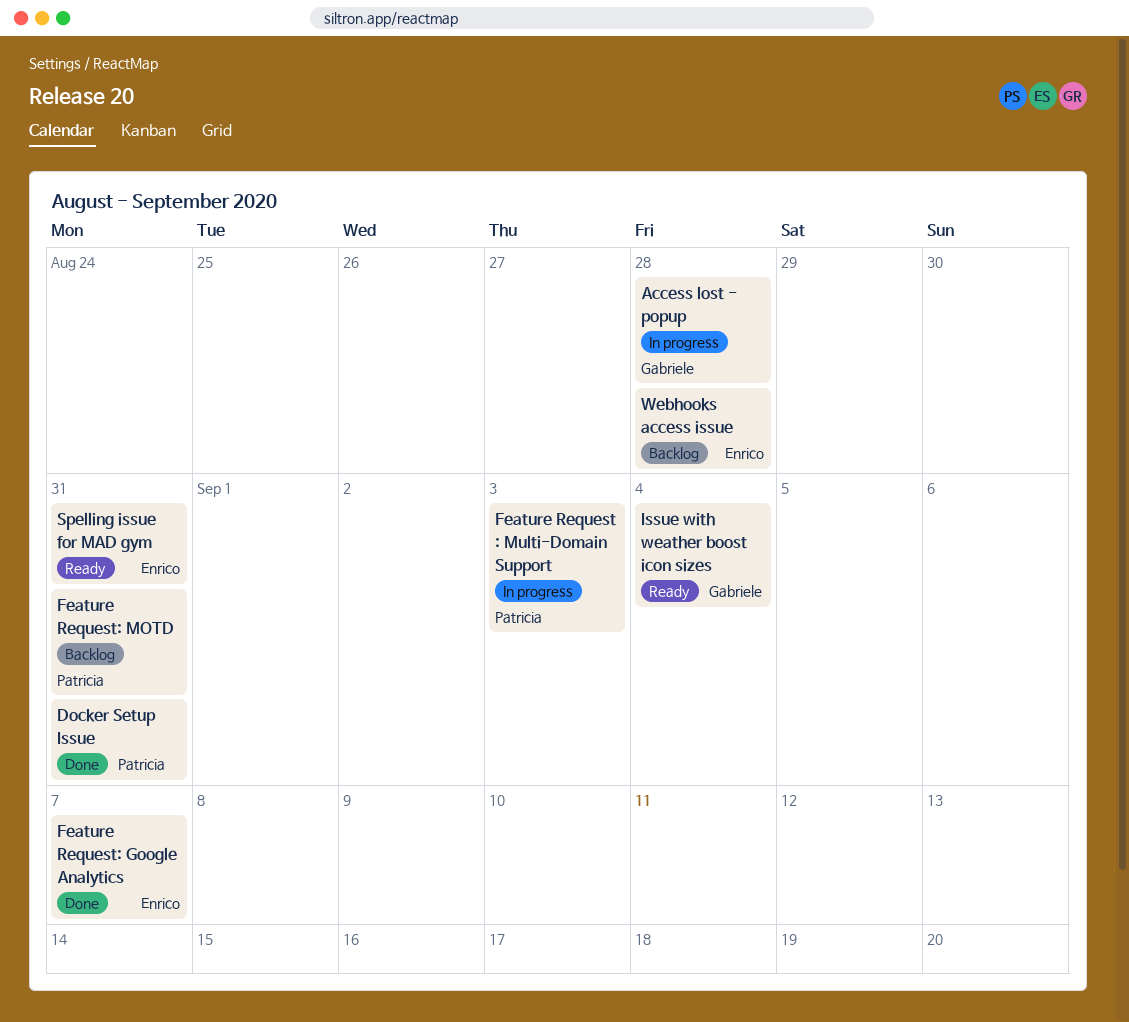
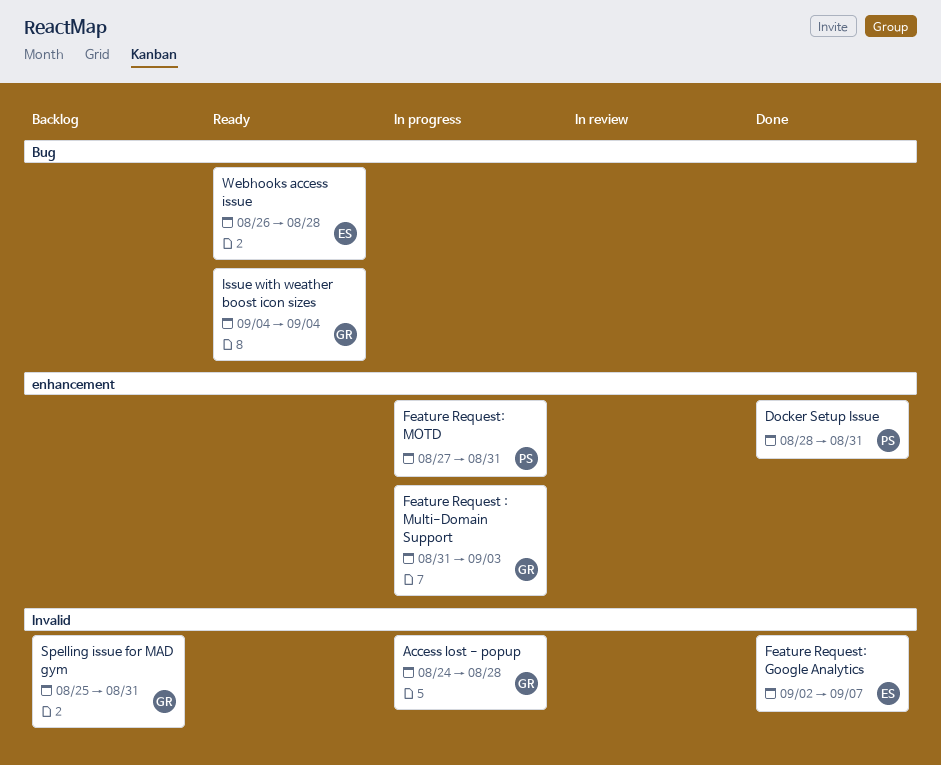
Feature Request : Multi-Domain Support, owner: Patricia -> Gabriele
Feature Request: MOTD, status: Backlog -> In progress
Spelling issue for MAD gym, status: Ready -> Backlog
Spelling issue for MAD gym, owner: Enrico -> Gabriele
Webhooks access issue, status: Backlog -> Ready

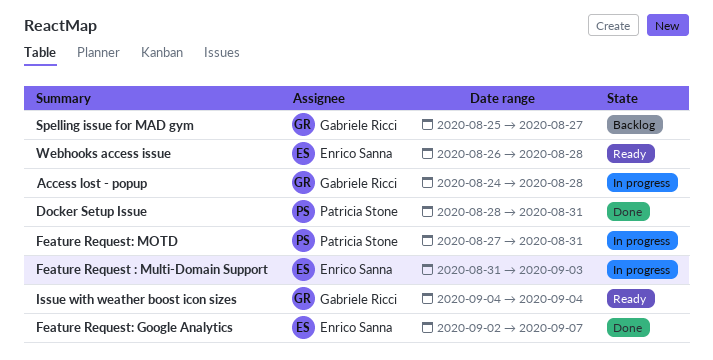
Feature Request : Multi-Domain Support, owner: Gabriele Ricci -> Enrico Sanna
Spelling issue for MAD gym, due: Aug 31 -> Aug 27

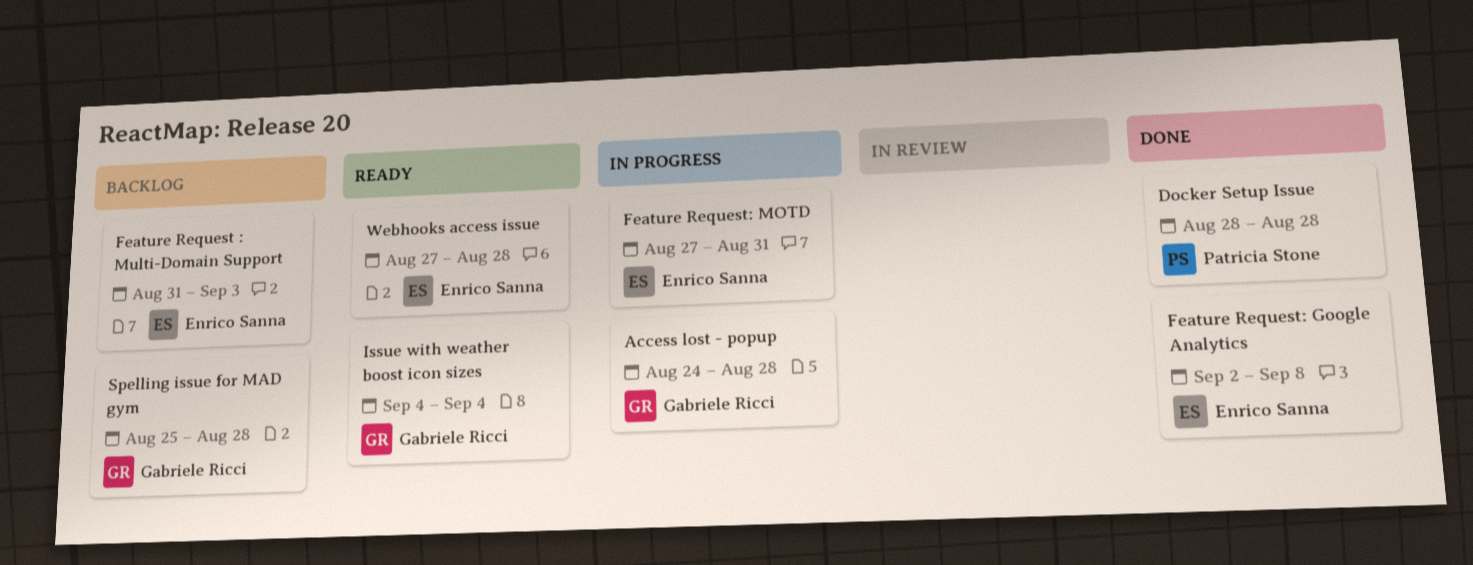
Docker Setup Issue, due: Aug 31 -> Aug 28
Feature Request : Multi-Domain Support, status: In progress -> Backlog
Feature Request: Google Analytics, due: Sep 7 -> Sep 8
Feature Request: MOTD, owner: Patricia Stone -> Enrico Sanna
Spelling issue for MAD gym, due: Aug 27 -> Aug 28
Webhooks access issue, start: Aug 26 -> Aug 27

